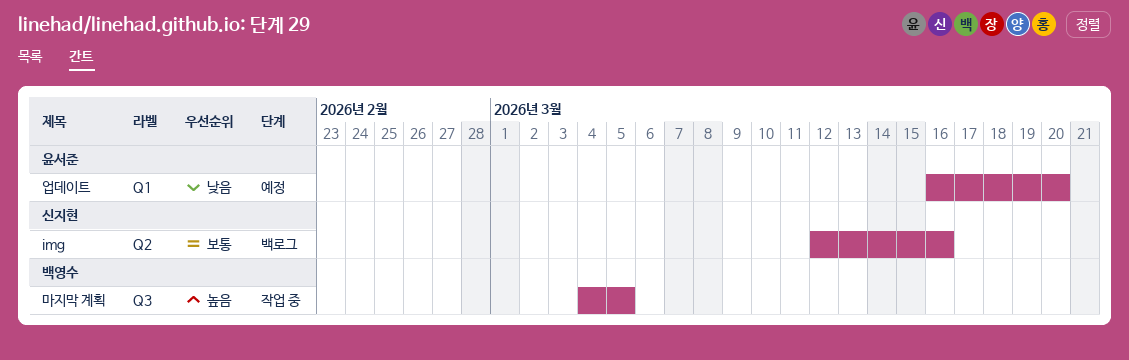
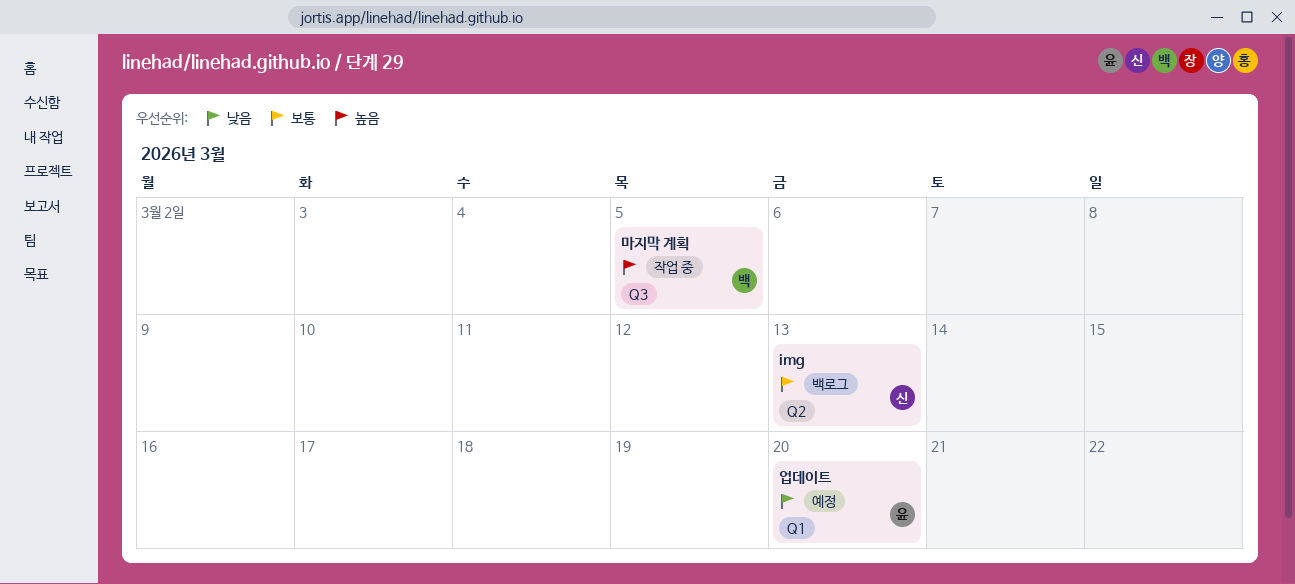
img, due: Mar 16 -> Mar 13

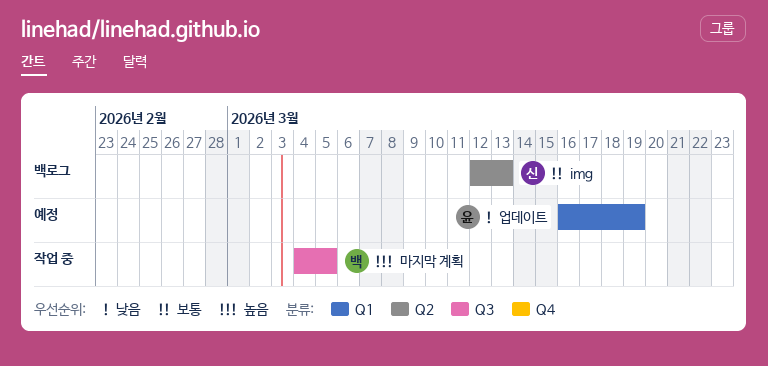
업데이트, due: Mar 20 -> Mar 19

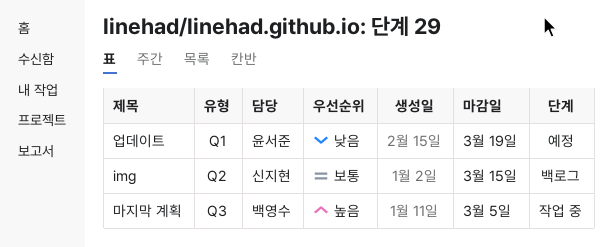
img, due: Mar 13 -> Mar 15

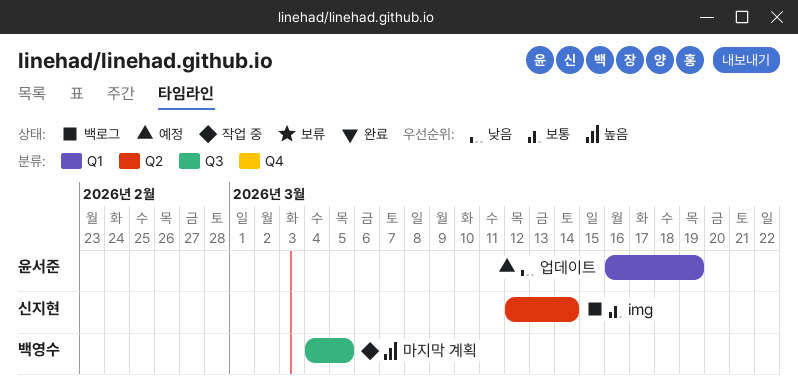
img, due: Mar 15 -> Mar 14

